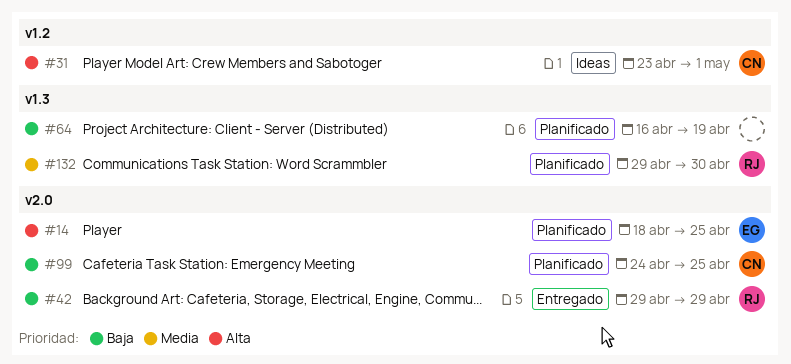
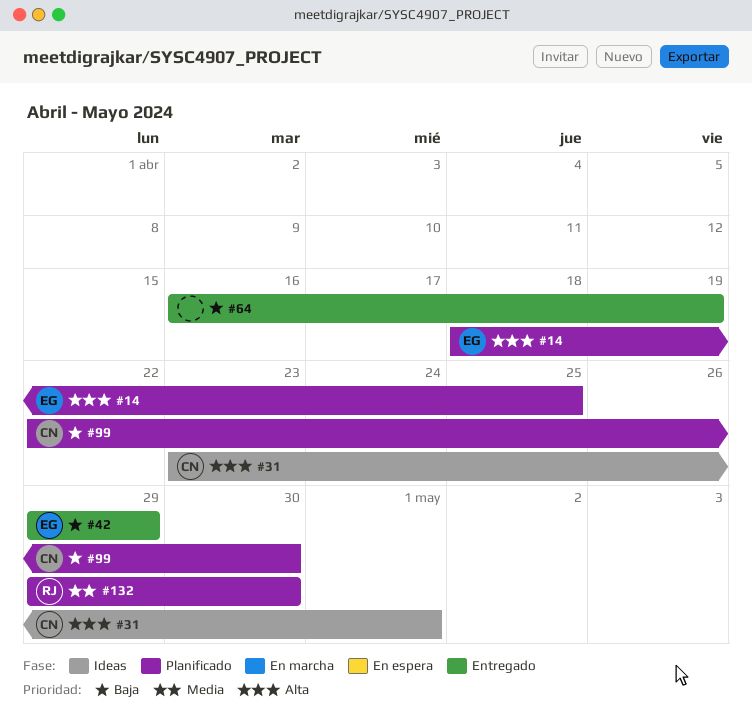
#42, owner: RJ -> EG
#64, status: Planificado -> Entregado
#99, start: Apr 24 -> Apr 22
#99, due: Apr 25 -> Apr 30

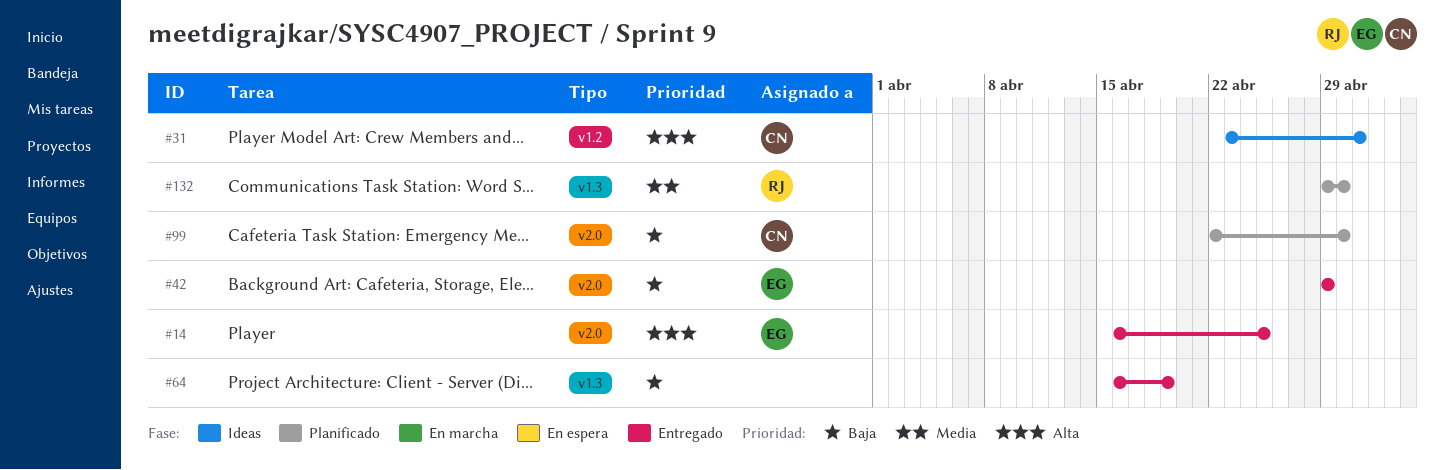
#14, status: Planificado -> Entregado
#14, start: Apr 18 -> Apr 16

